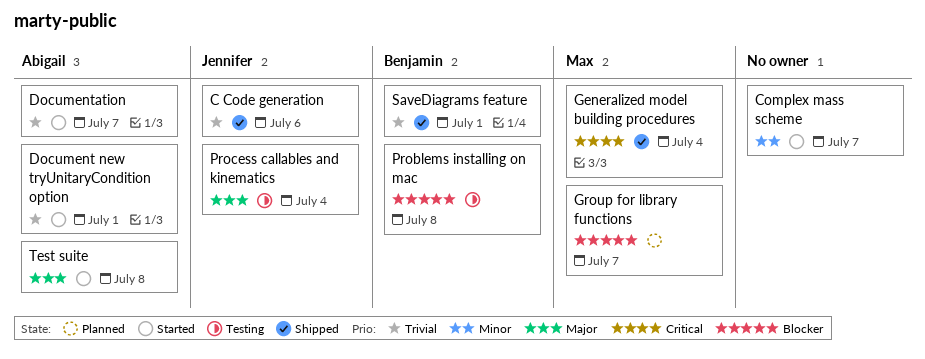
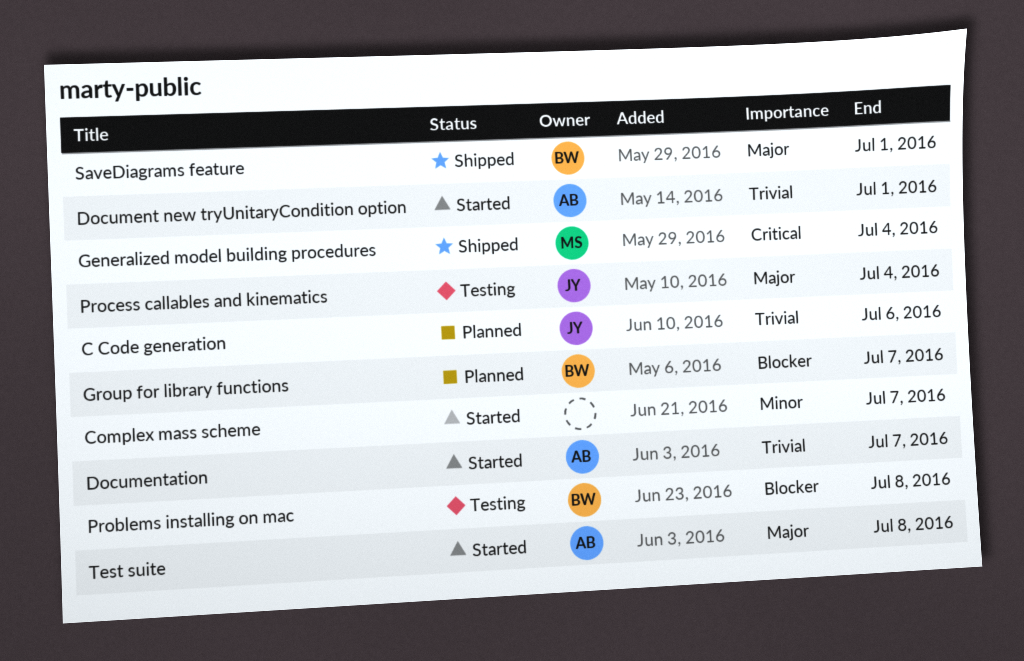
C Code generation, status: Shipped -> Planned
Group for library functions, owner: Max -> Benjamin
SaveDiagrams feature, priority: Trivial -> Major

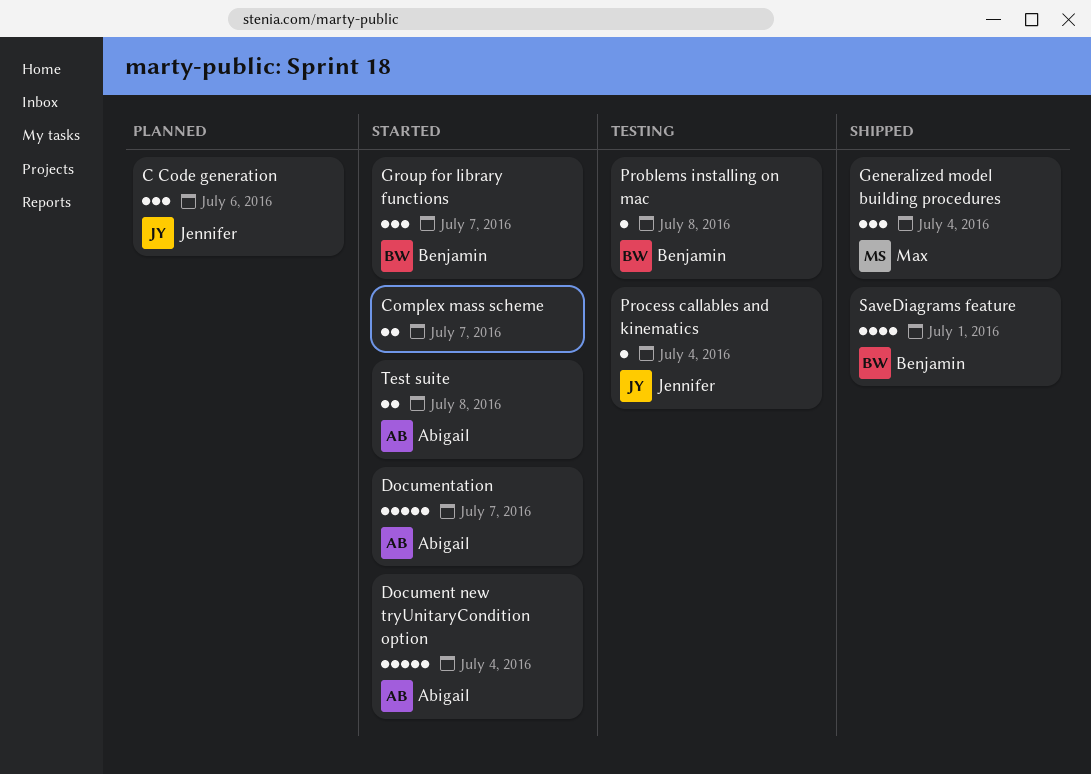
Document new tryUnitaryCondition option, due: Jul 1 -> Jul 4
Group for library functions, status: Planned -> Started

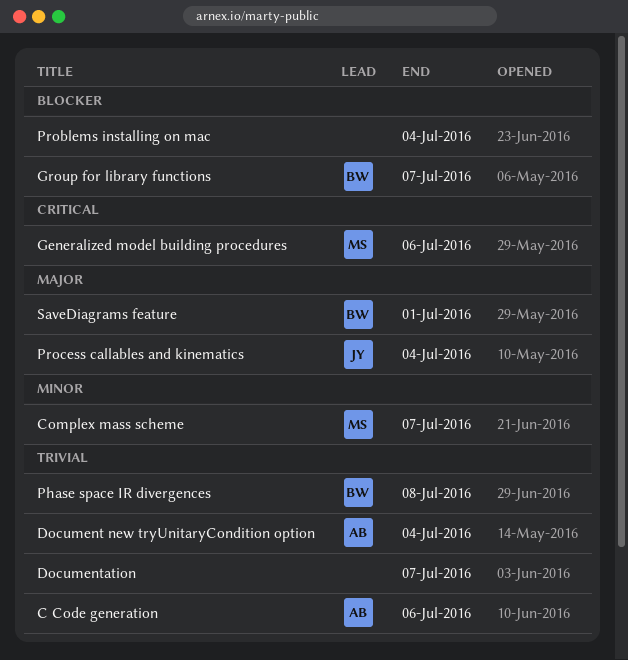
C Code generation, owner: Jennifer -> Abigail
Complex mass scheme, owner: none -> Max
Documentation, owner: Abigail -> none
Generalized model building procedures, due: Jul 4 -> Jul 6
Phase space IR divergences: none -> present
Problems installing on mac, owner: Benjamin -> none
Problems installing on mac, due: Jul 8 -> Jul 4
Test suite: present -> none

